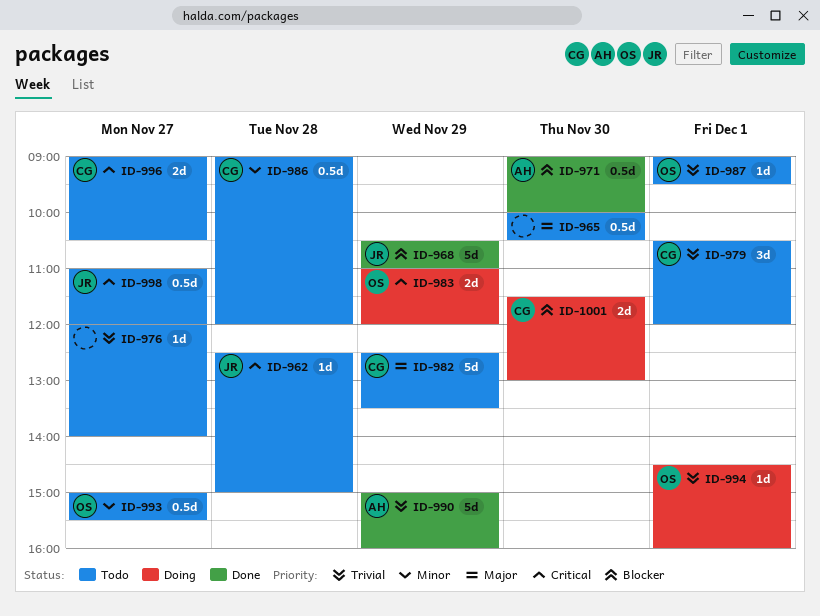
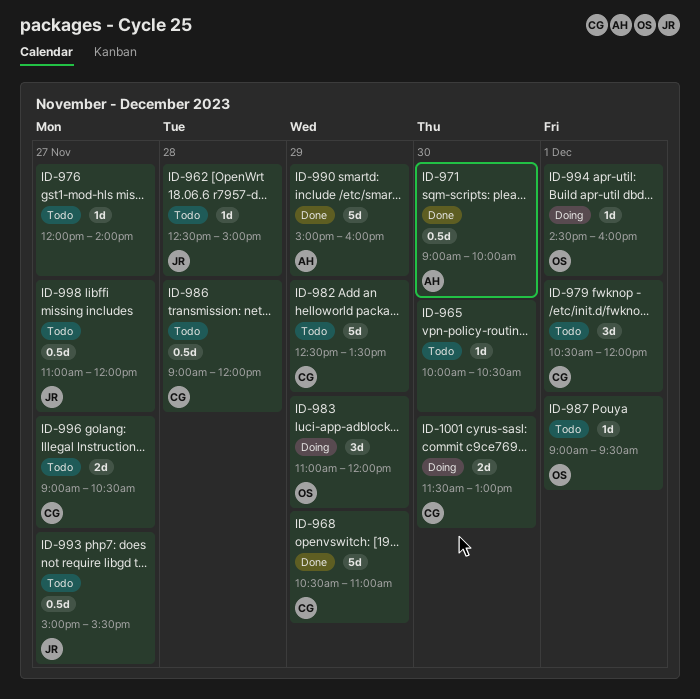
ID-965, estimate: 0.5d -> 1d
ID-968, owner: JR -> CG
ID-983, estimate: 2d -> 3d
ID-993, owner: OS -> JR

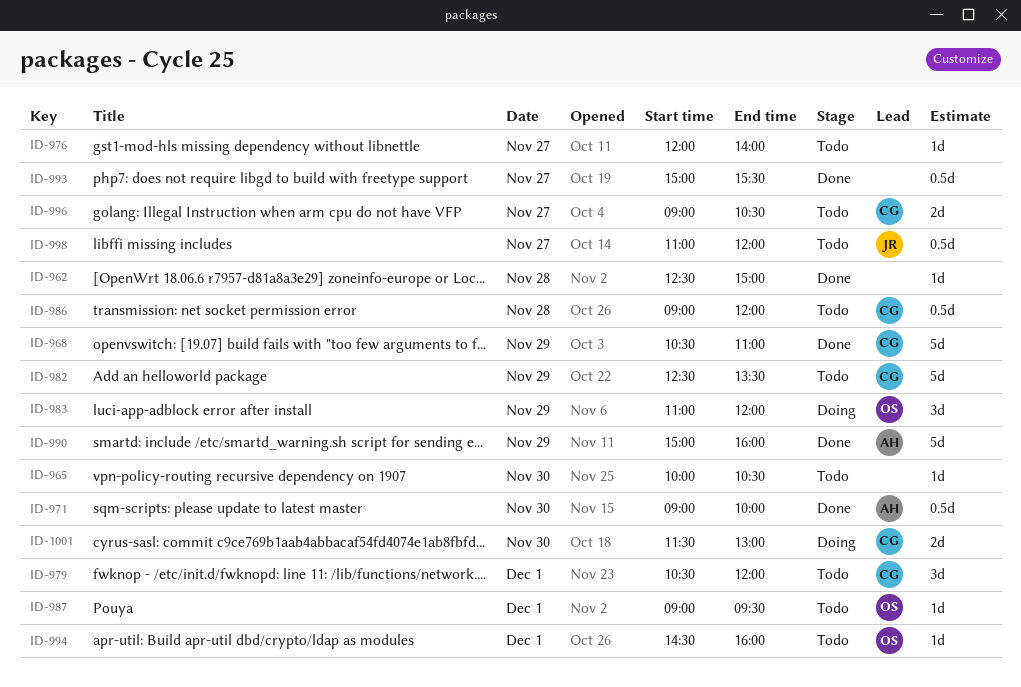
ID-962, status: Todo -> Done
ID-962, owner: JR -> none
ID-993, status: Todo -> Done
ID-993, owner: JR -> none
ID-994, status: Doing -> Todo

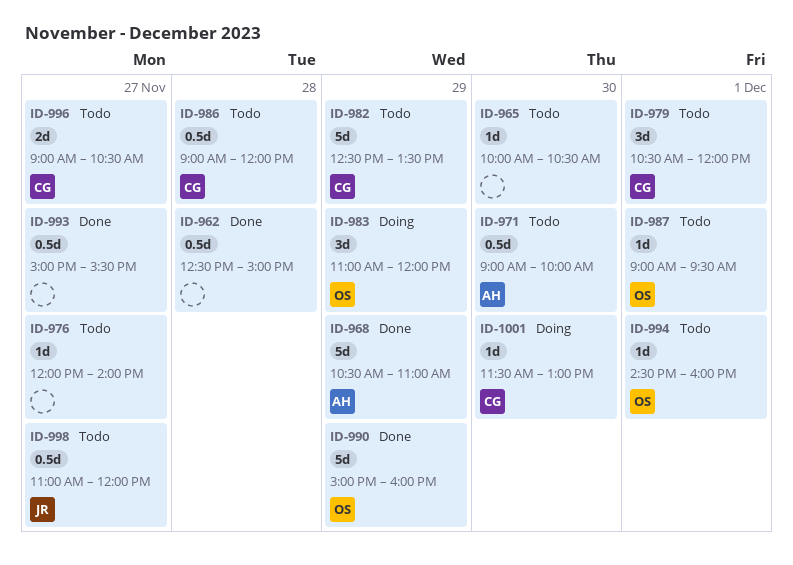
ID-962, estimate: 1d -> 0.5d
ID-968, owner: CG -> AH
ID-971, status: Done -> Todo
ID-990, owner: AH -> OS
ID-1001, estimate: 2d -> 1d

